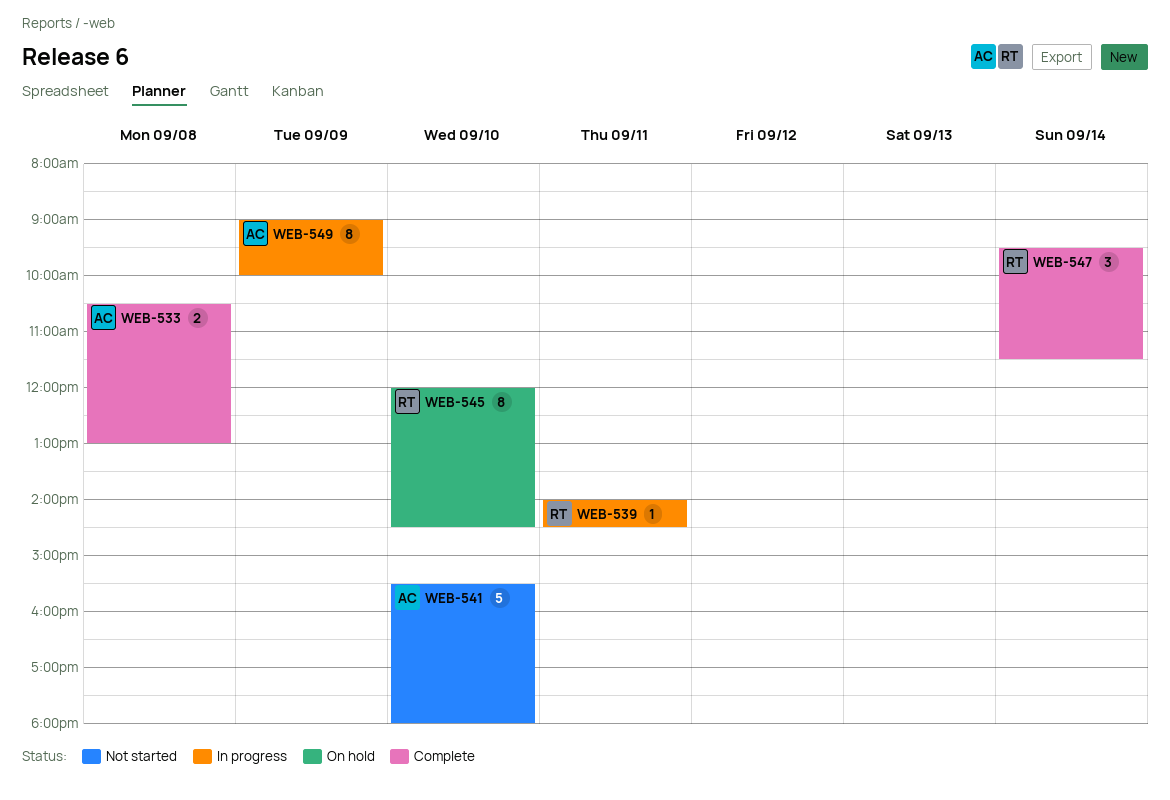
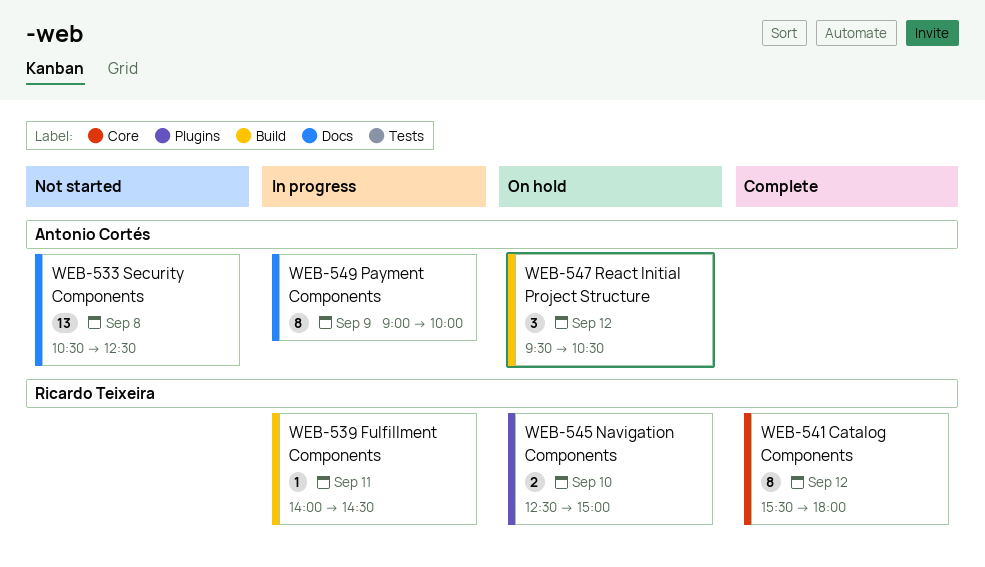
WEB-533, status: Complete -> Not started
WEB-533, estimate: 2 -> 13
WEB-533, ends: 13:00 -> 12:30
WEB-541, status: Not started -> Complete
WEB-541, owner: Antonio Cortés -> Ricardo Teixeira
WEB-541, estimate: 5 -> 8
WEB-541, day: Sep 10 -> Sep 12
WEB-545, estimate: 8 -> 2
WEB-545, begins: 12:00 -> 12:30
WEB-545, ends: 14:30 -> 15:00
WEB-547, status: Complete -> On hold
WEB-547, owner: Ricardo Teixeira -> Antonio Cortés
WEB-547, day: Sep 14 -> Sep 12
WEB-547, ends: 11:30 -> 10:30

